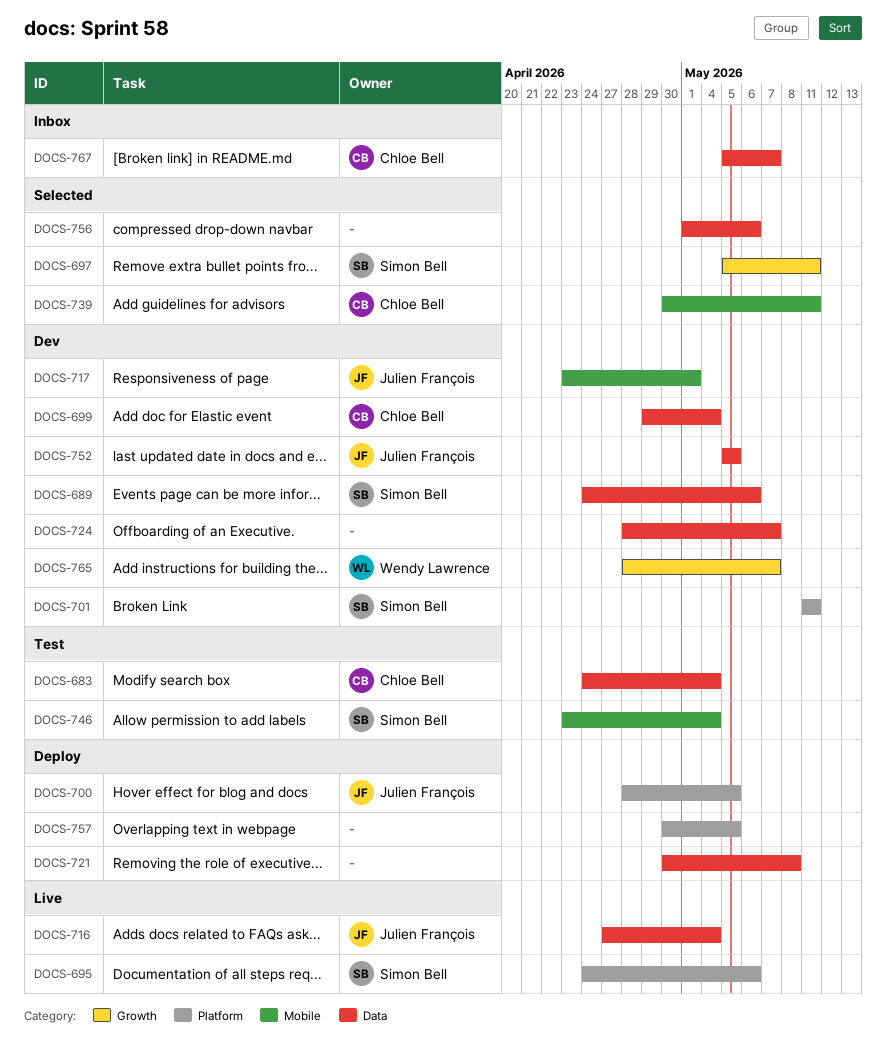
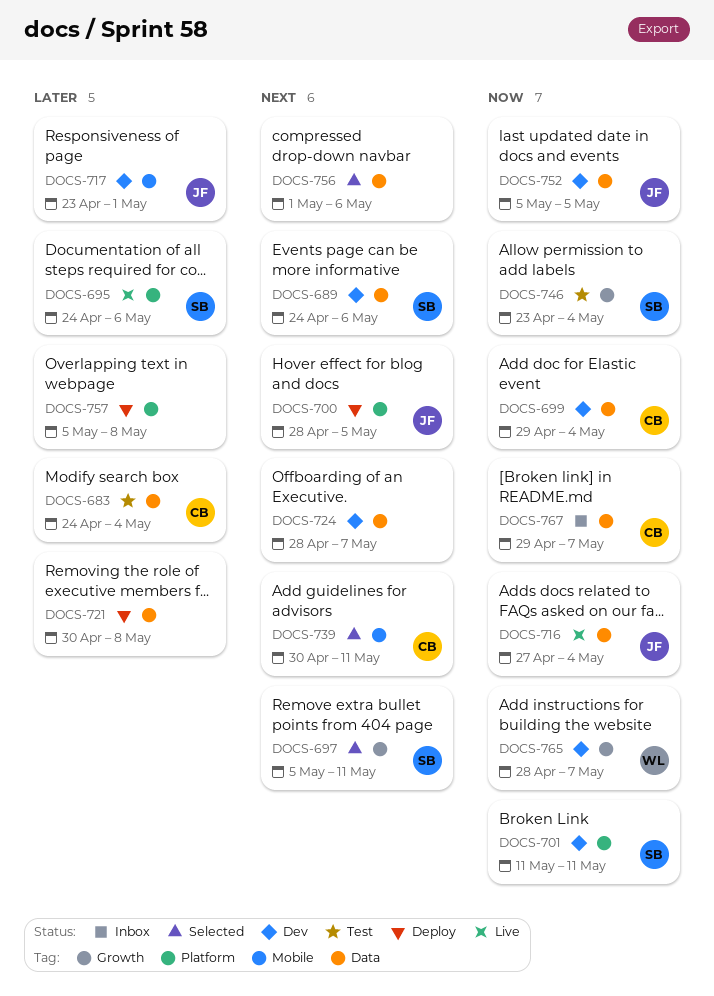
DOCS-746, label: Mobile -> Growth
DOCS-757, start: Apr 30 -> May 5
DOCS-757, due: May 5 -> May 8
DOCS-767, start: May 5 -> Apr 29

